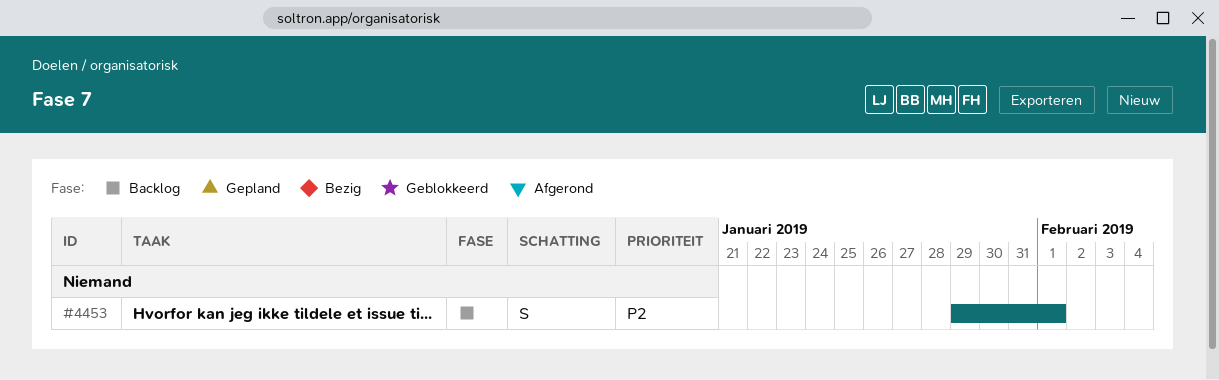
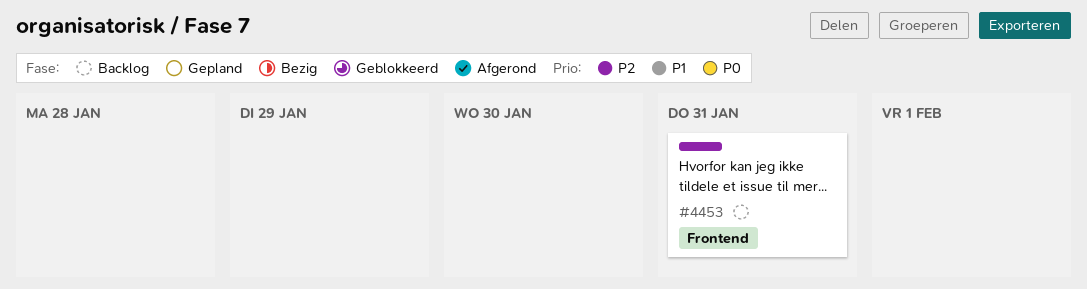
#4453, due: Feb 1 -> Jan 31

